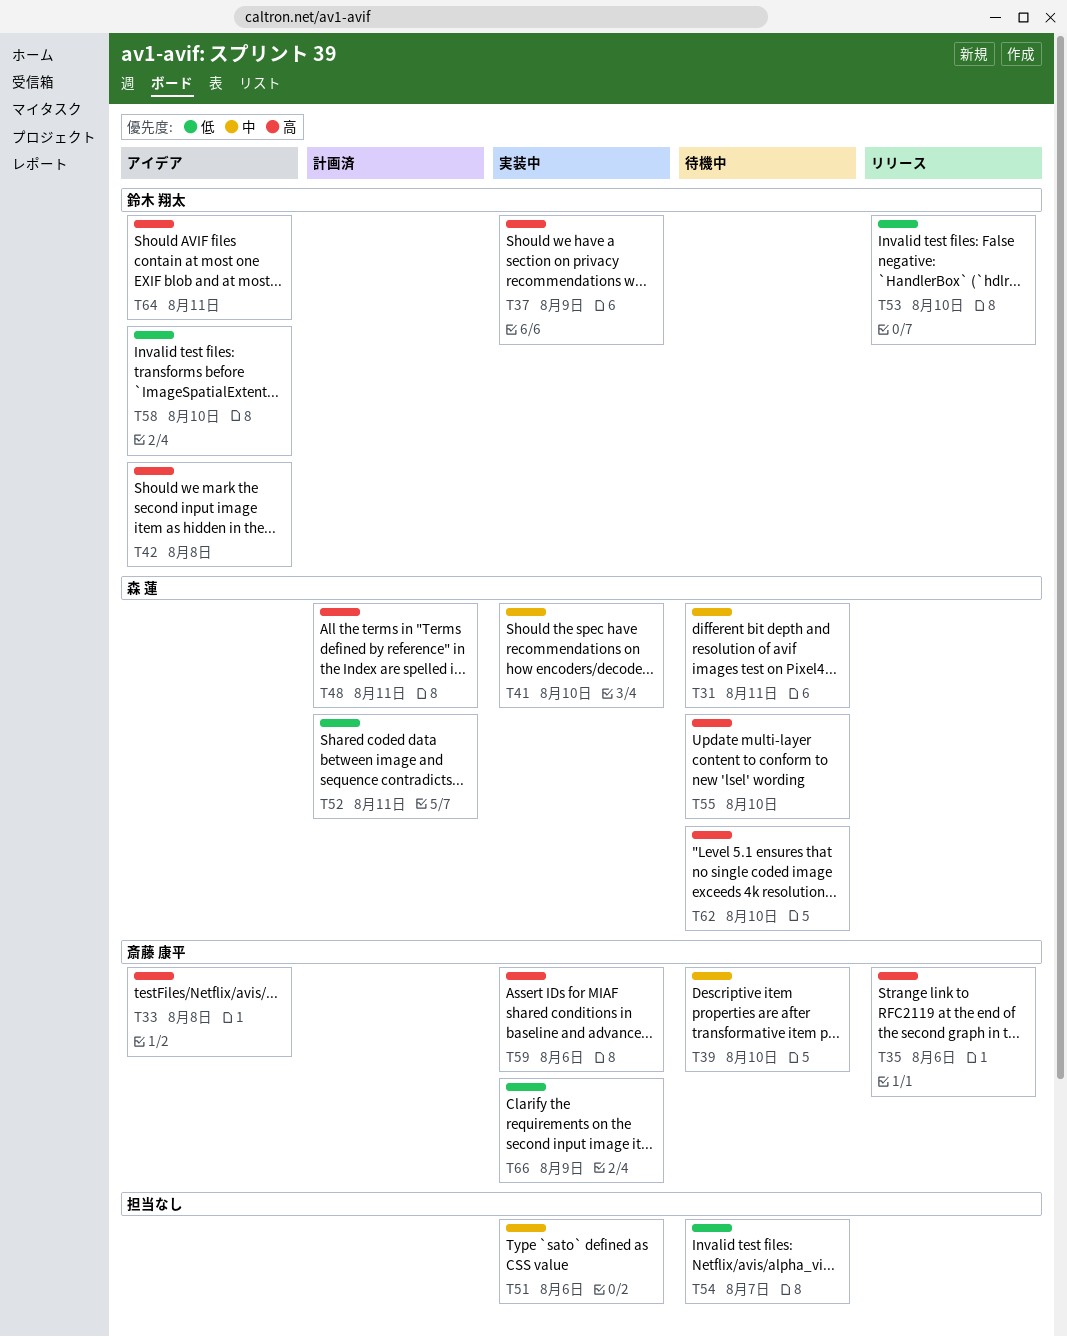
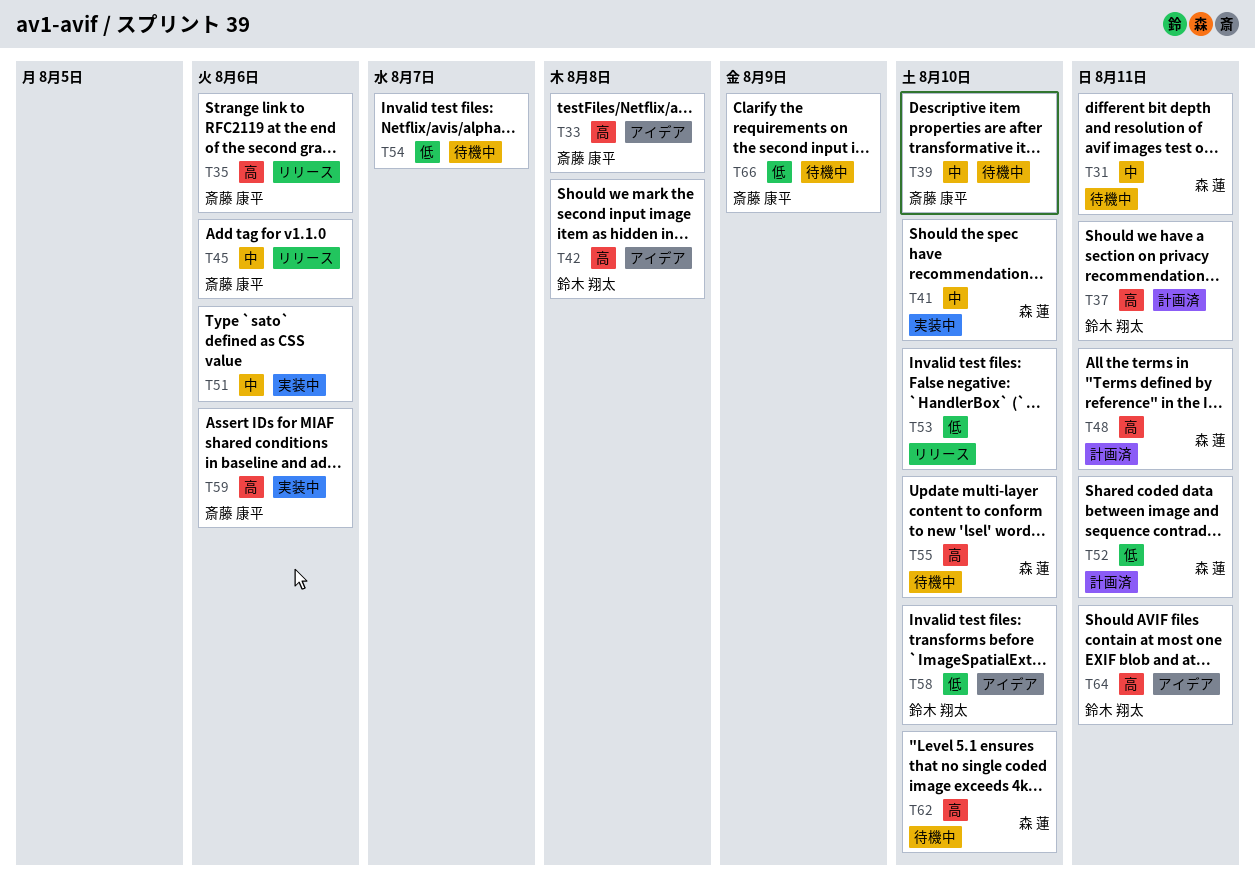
T37, status: 実装中 -> 計画済
T37, due: Aug 9 -> Aug 11
T45: none -> present
T53, owner: 鈴木 翔太 -> none
T66, status: 実装中 -> 待機中

